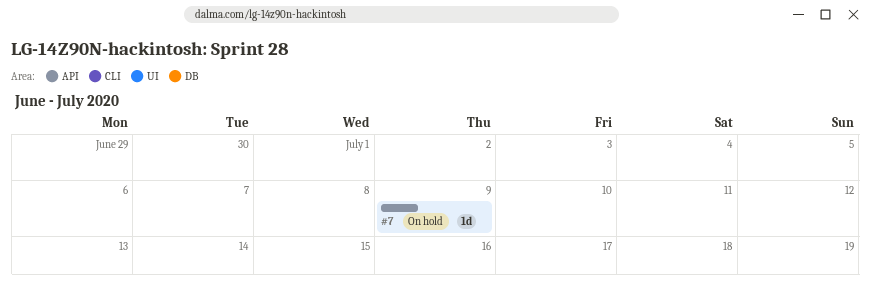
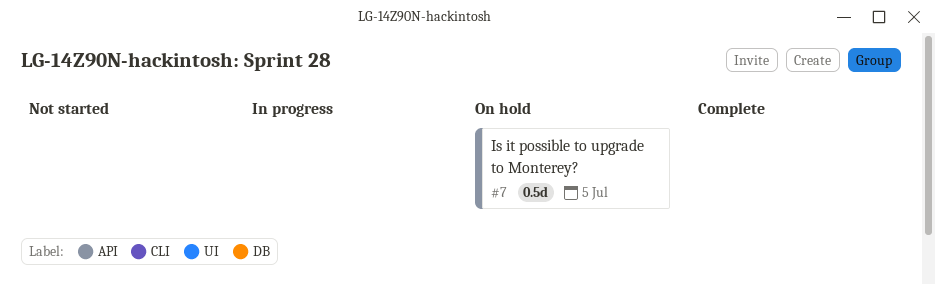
#7, estimate: 1d -> 0.5d
#7, due: Jul 9 -> Jul 5

